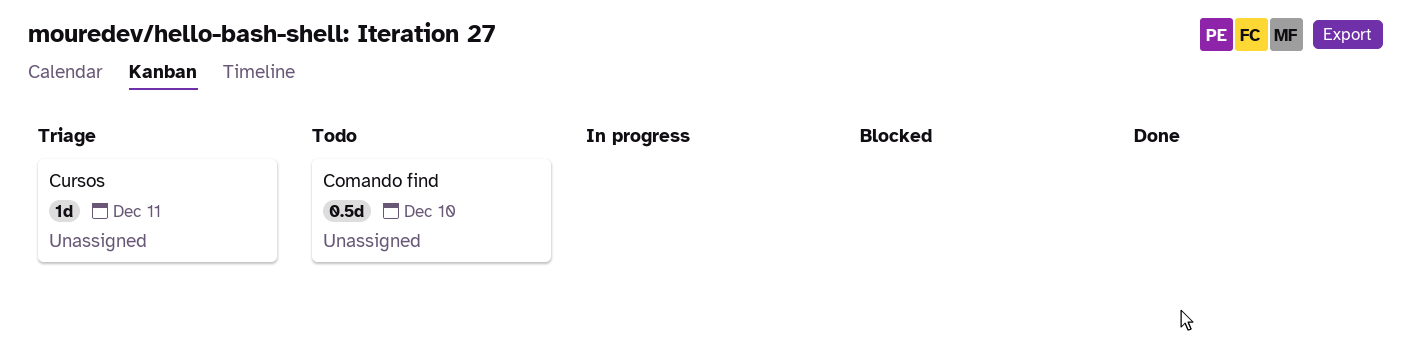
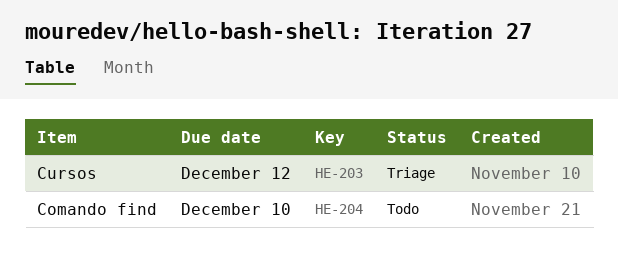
Cursos, due: Dec 11 -> Dec 12

